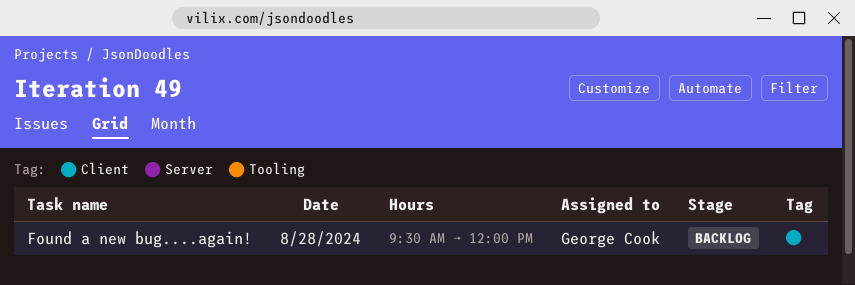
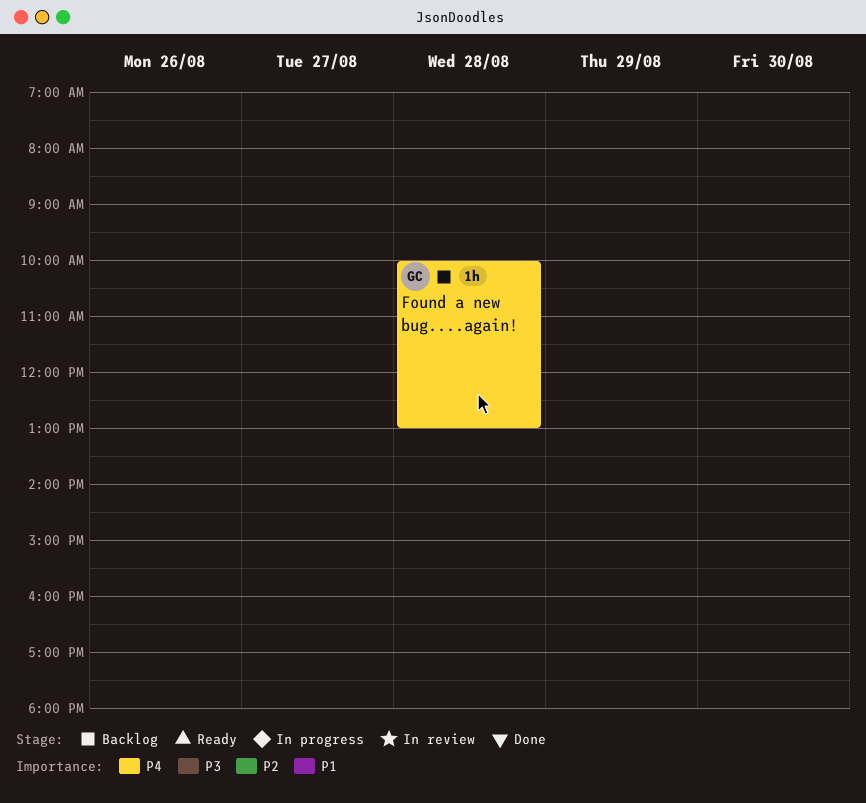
Found a new bug....again!, begins: 09:30 -> 10:00
Found a new bug....again!, ends: 12:00 -> 13:00

